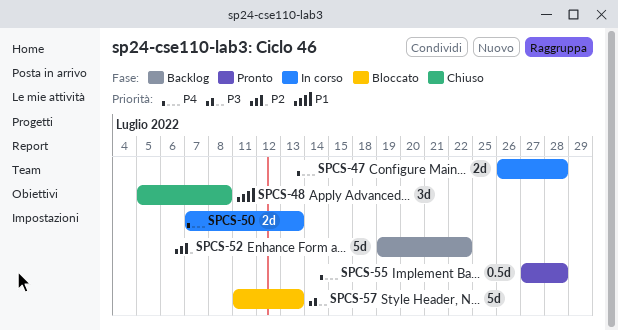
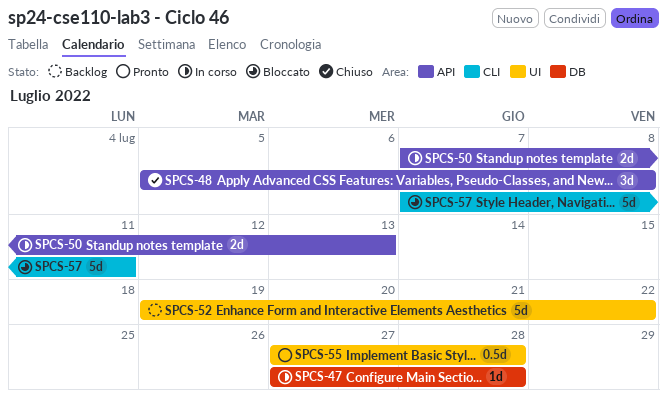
SPCS-47, estimate: 2d -> 1d
SPCS-47, start: Jul 26 -> Jul 27
SPCS-57, start: Jul 11 -> Jul 7
SPCS-57, due: Jul 13 -> Jul 11

